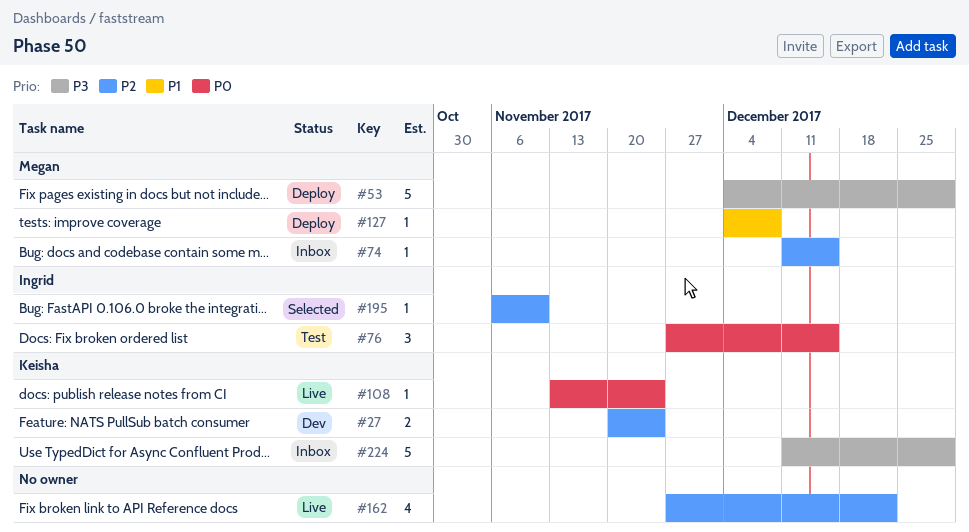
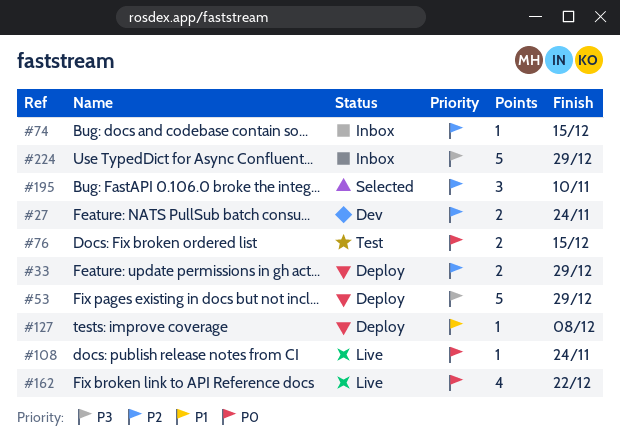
#33: none -> present
#76, estimate: 3 -> 2
#162, priority: P2 -> P0
#195, estimate: 1 -> 3

